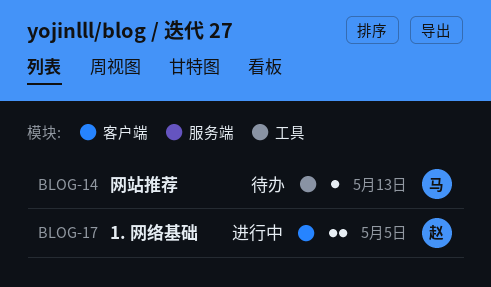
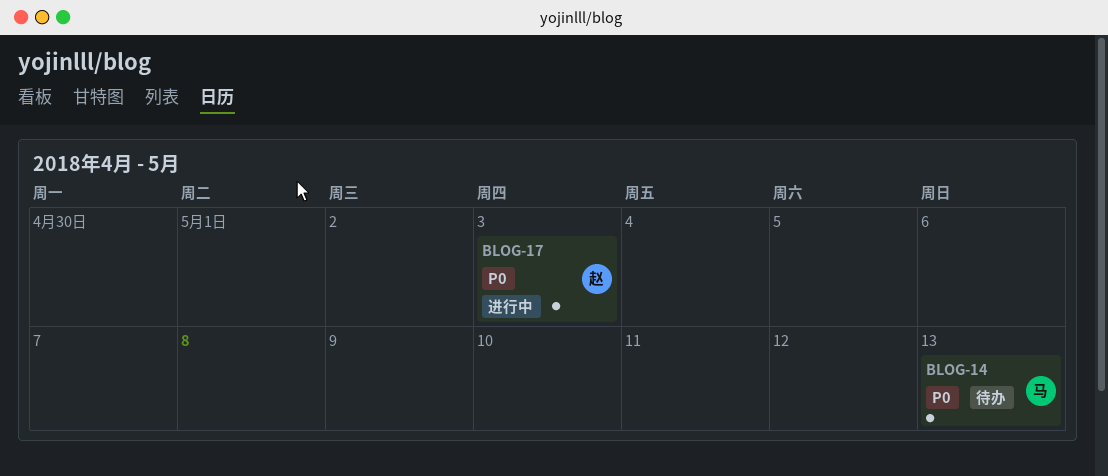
BLOG-17, estimate: 2 -> 1
BLOG-17, due: May 5 -> May 3

